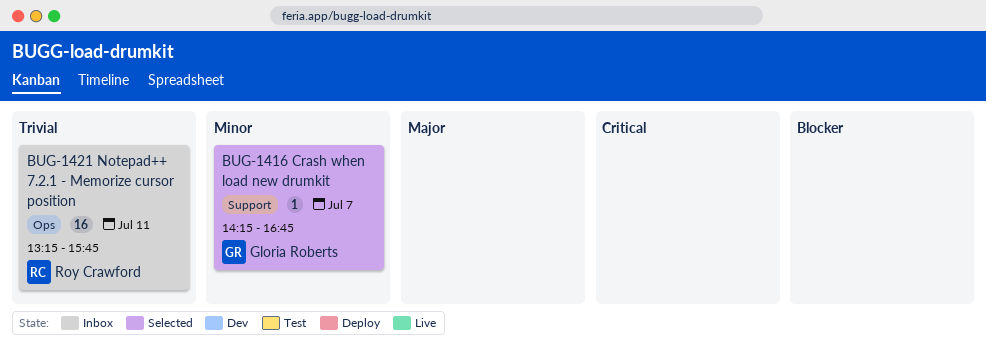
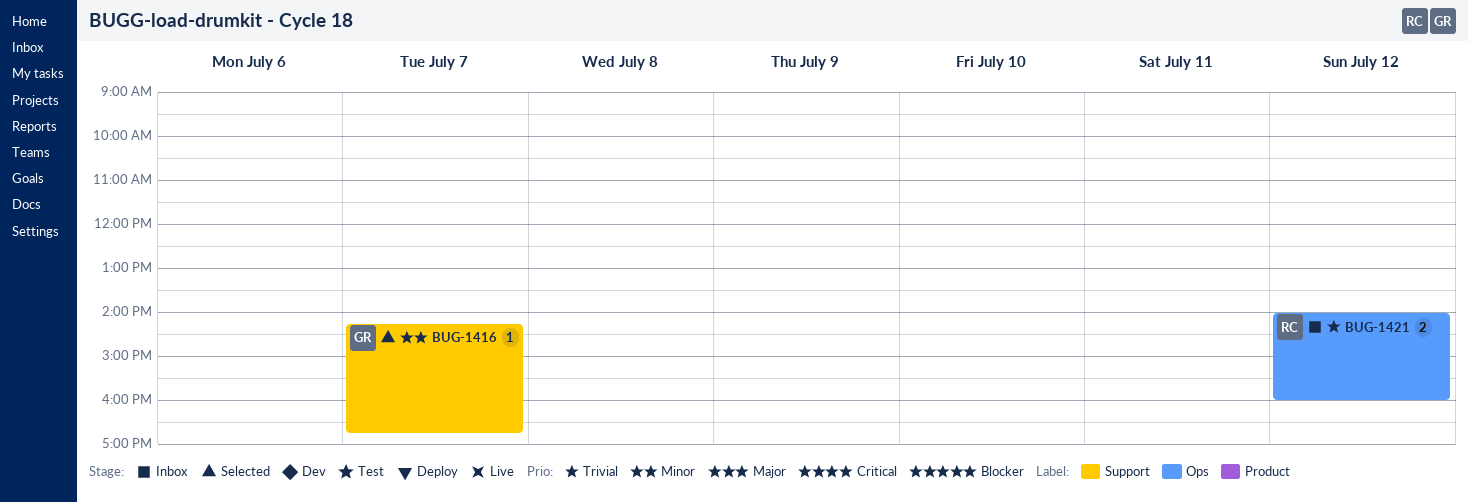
BUG-1421, estimate: 16 -> 2
BUG-1421, day: Jul 11 -> Jul 12
BUG-1421, begins: 13:15 -> 14:00
BUG-1421, ends: 15:45 -> 16:00

